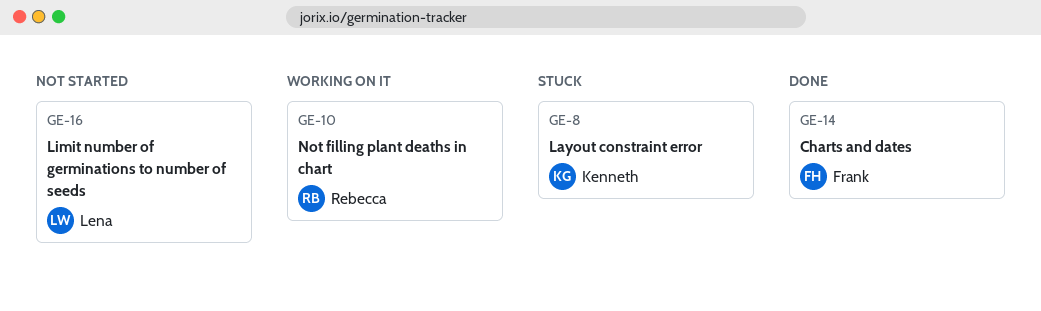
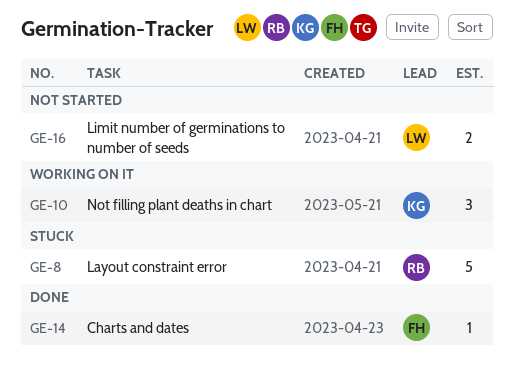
GE-8, owner: Kenneth -> Rebecca
GE-10, owner: Rebecca -> Kenneth

